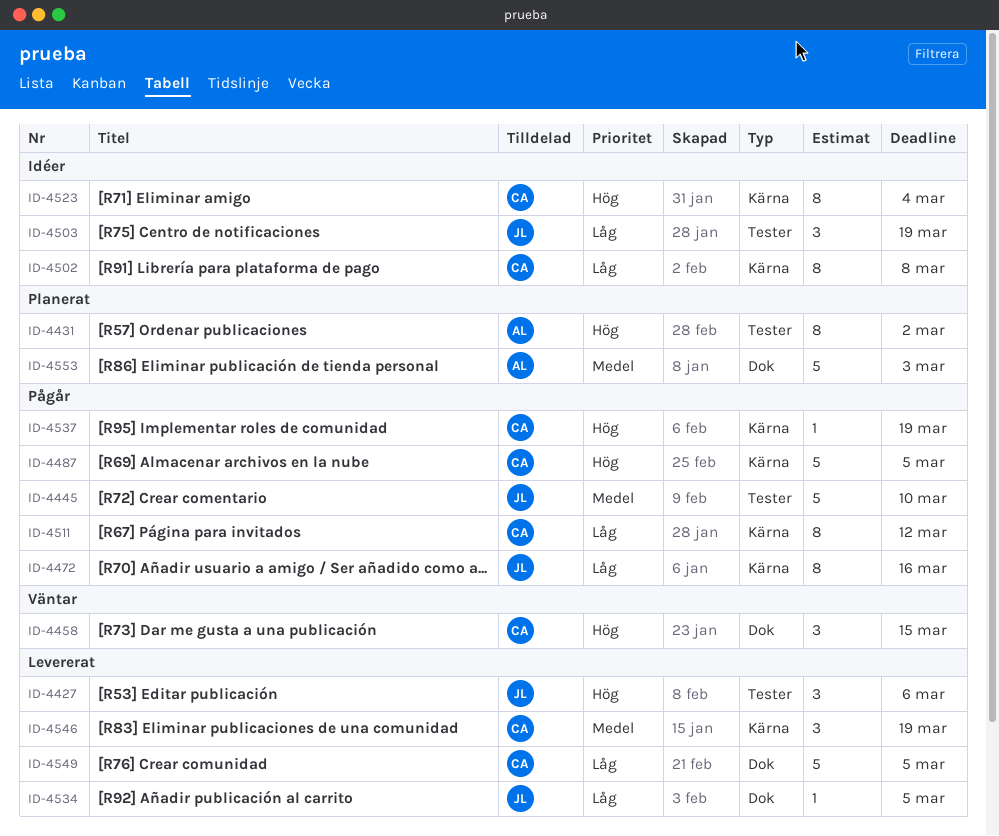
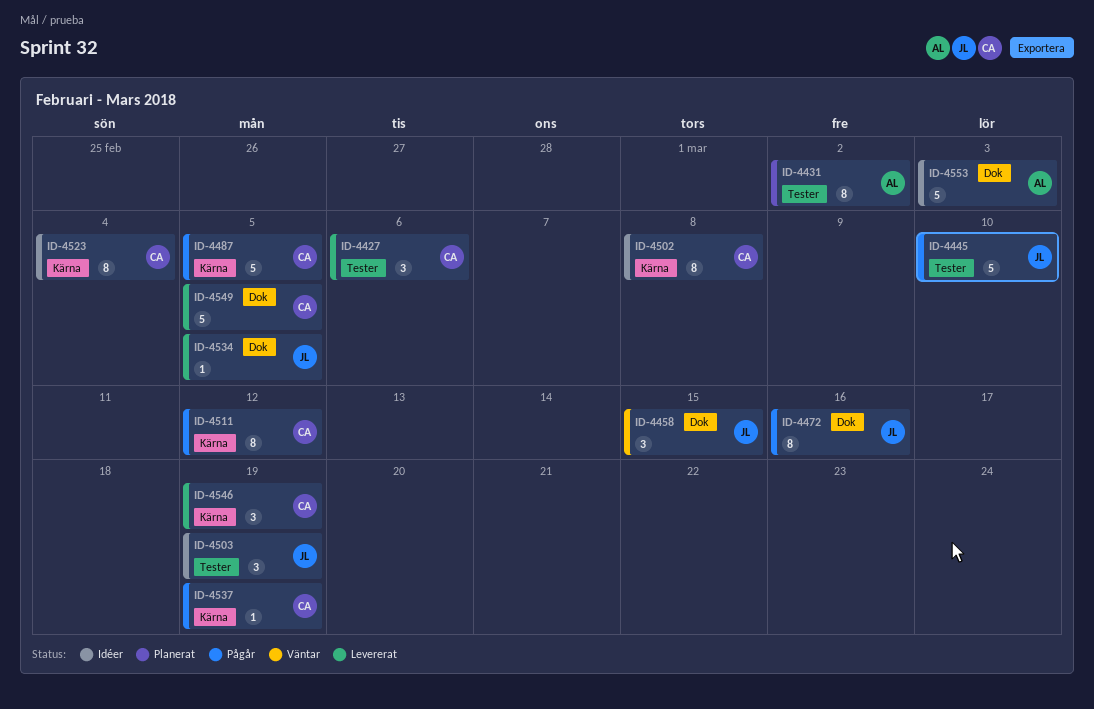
ID-4427, owner: JL -> CA
ID-4458, owner: CA -> JL
ID-4472, label: Kärna -> Dok
ID-4553, status: Planerat -> Idéer

